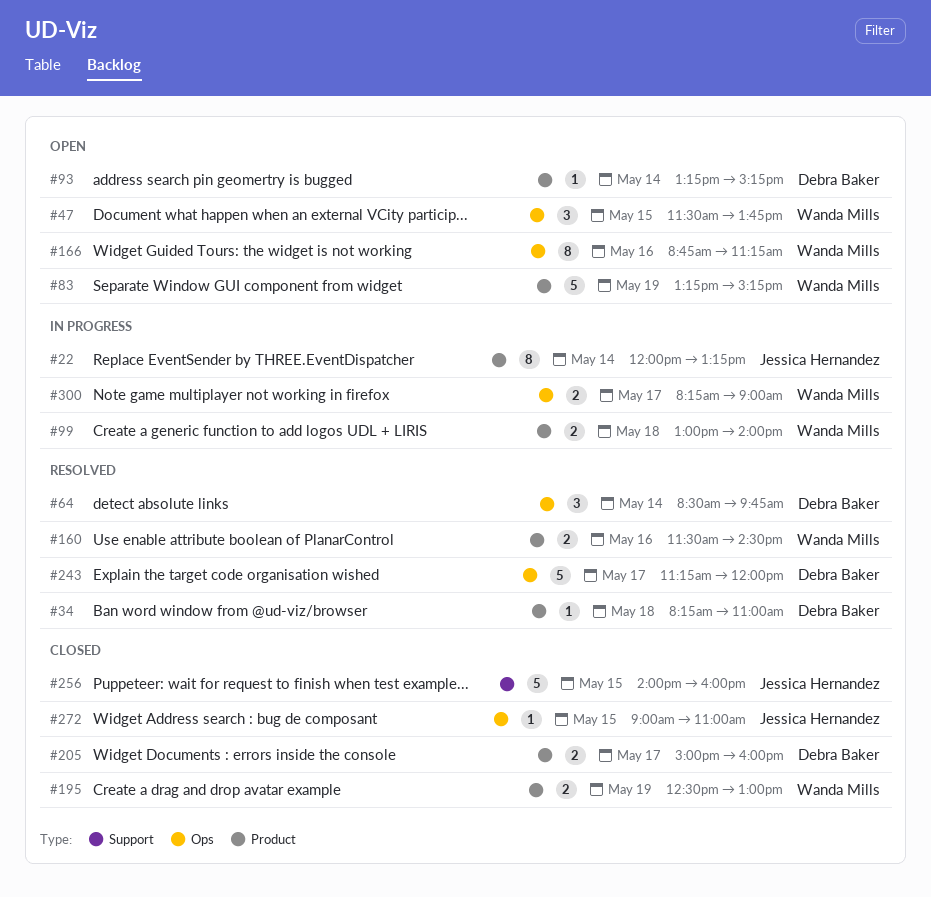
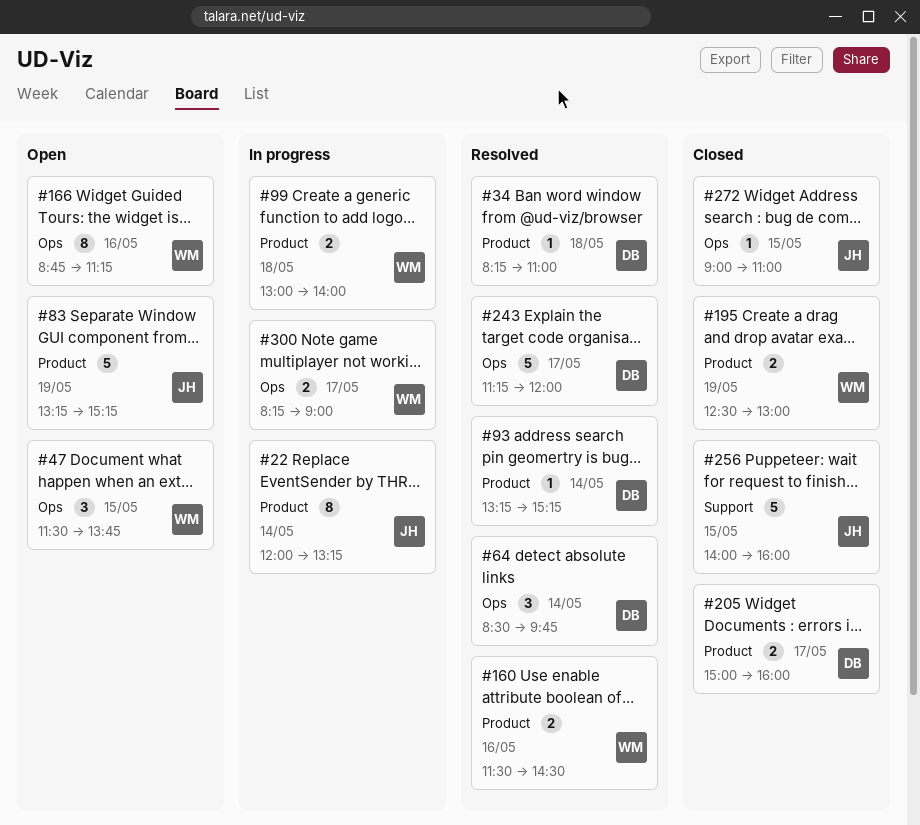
#83, owner: Wanda Mills -> Jessica Hernandez
#93, status: Open -> Resolved

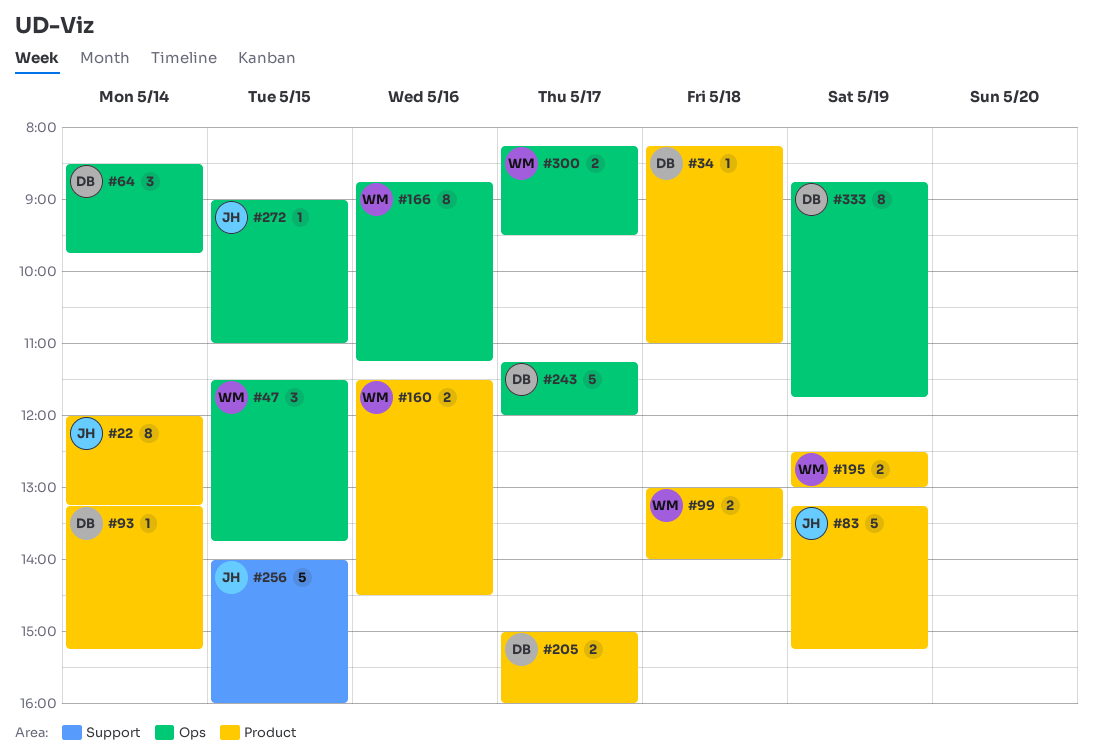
#300, ends: 09:00 -> 09:30
#333: none -> present

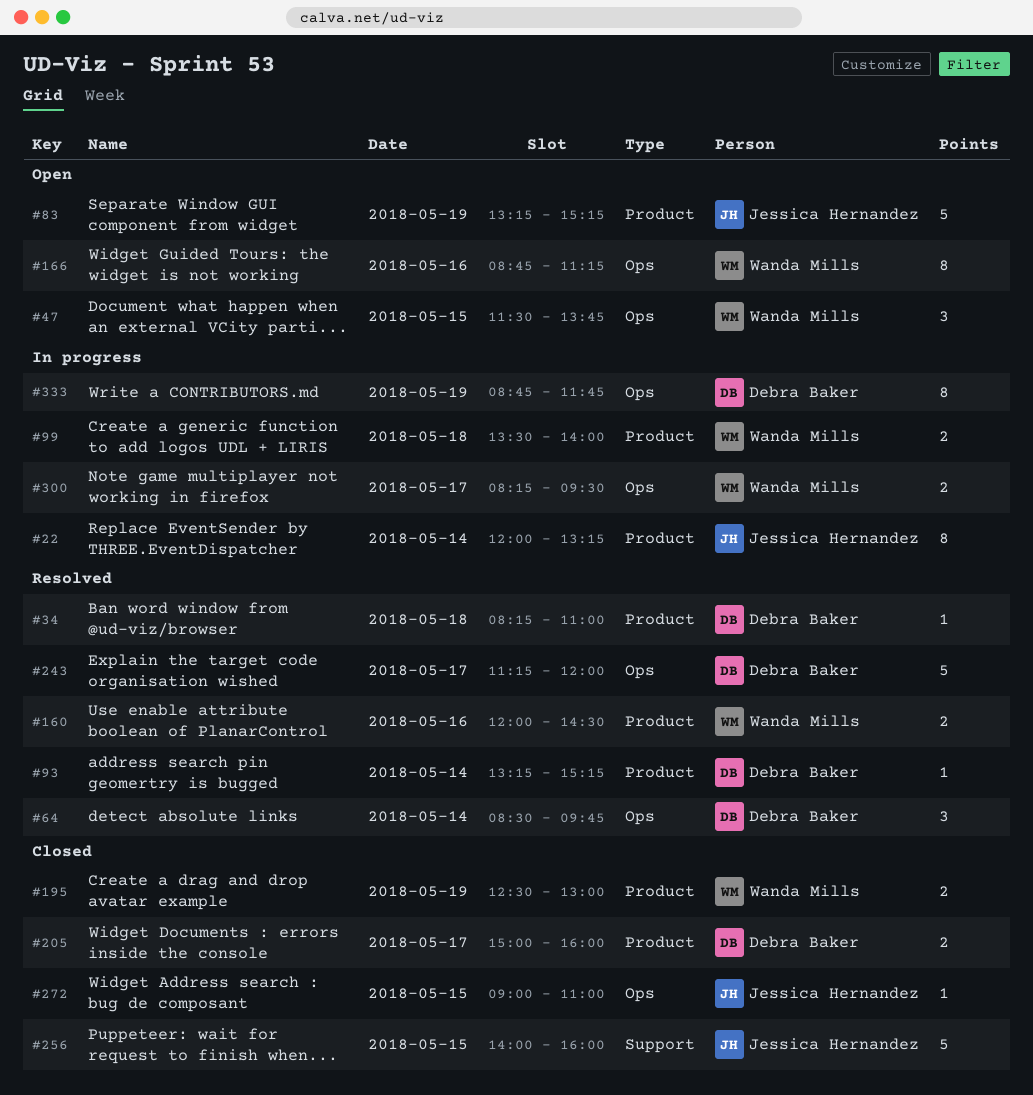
#99, begins: 13:00 -> 13:30
#160, begins: 11:30 -> 12:00

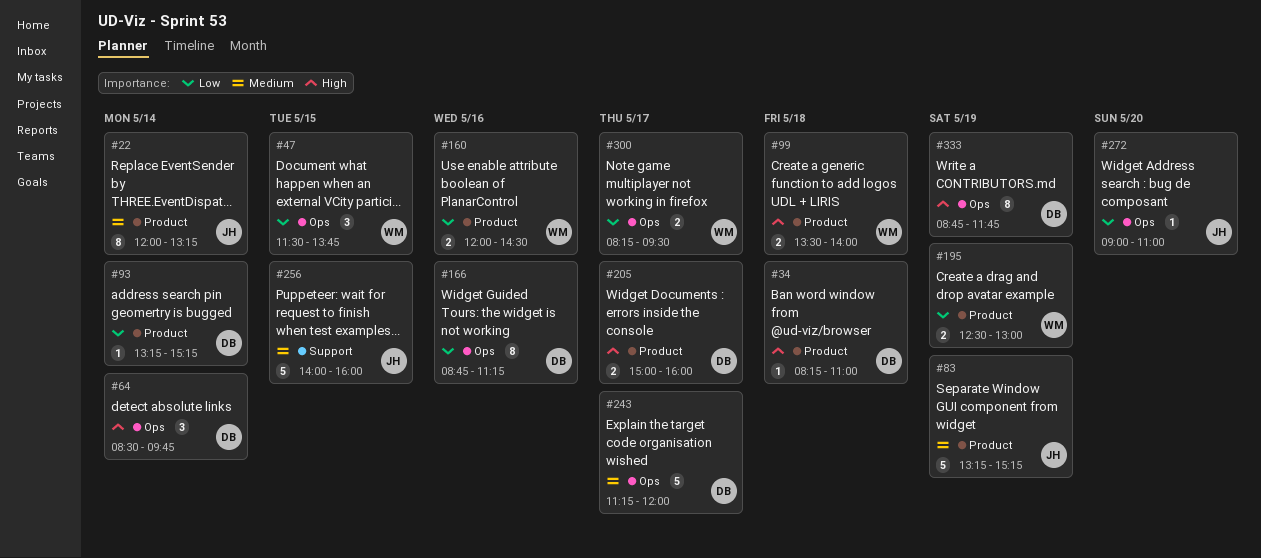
#166, owner: Wanda Mills -> Debra Baker
#272, day: May 15 -> May 20

